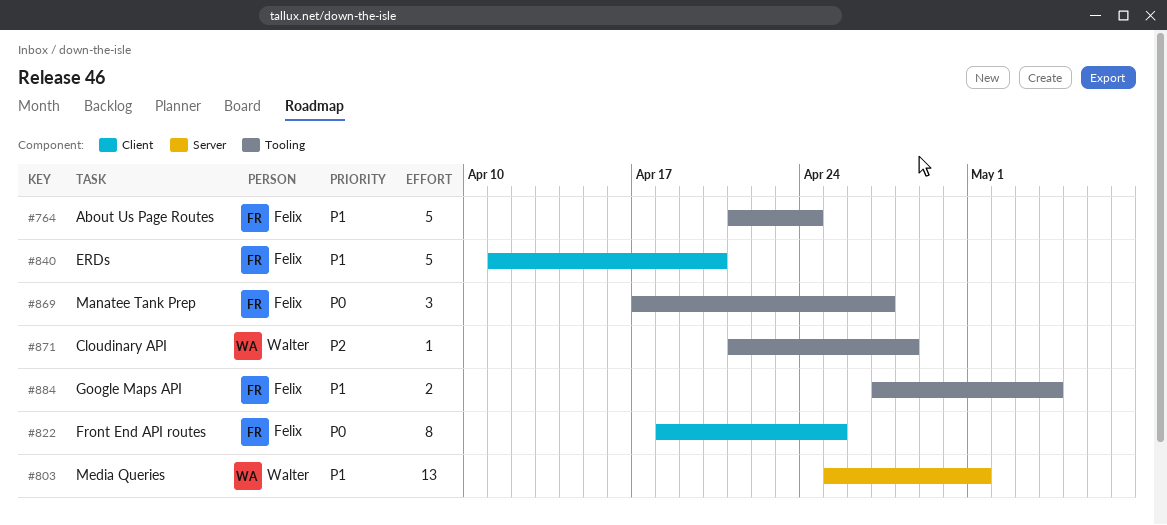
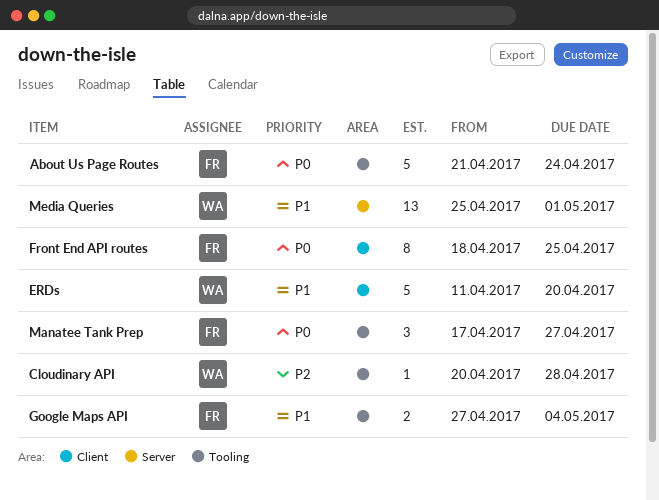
About Us Page Routes, priority: P1 -> P0
Cloudinary API, start: Apr 21 -> Apr 20
ERDs, owner: Felix -> Walter

